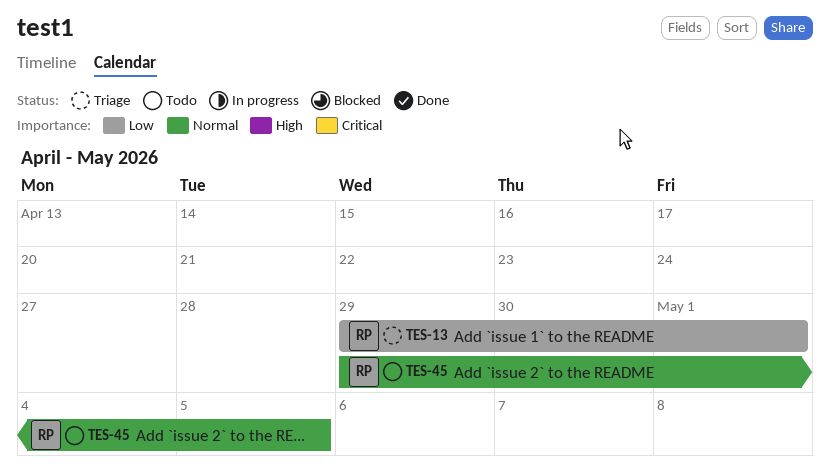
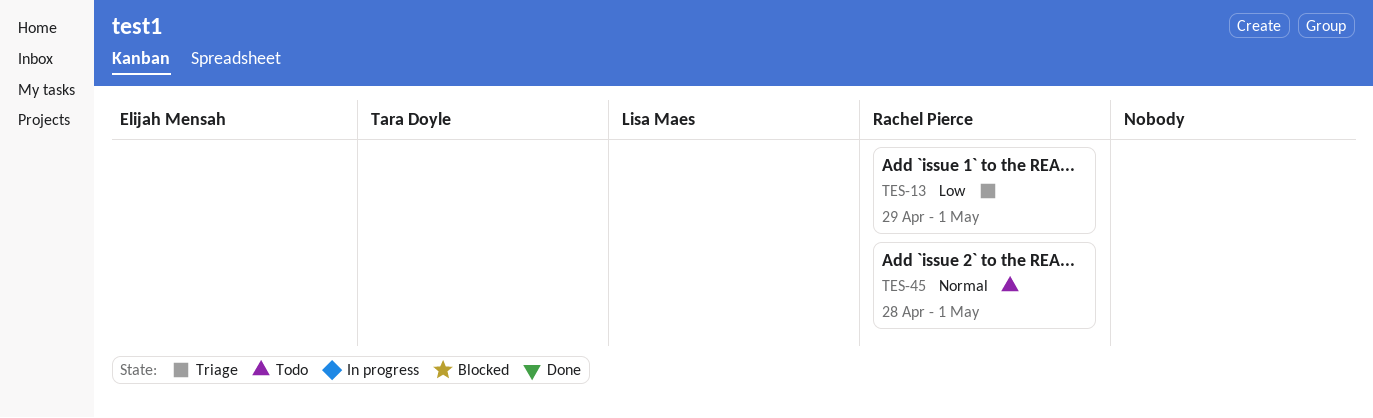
TES-45, start: Apr 29 -> Apr 28
TES-45, due: May 5 -> May 1

